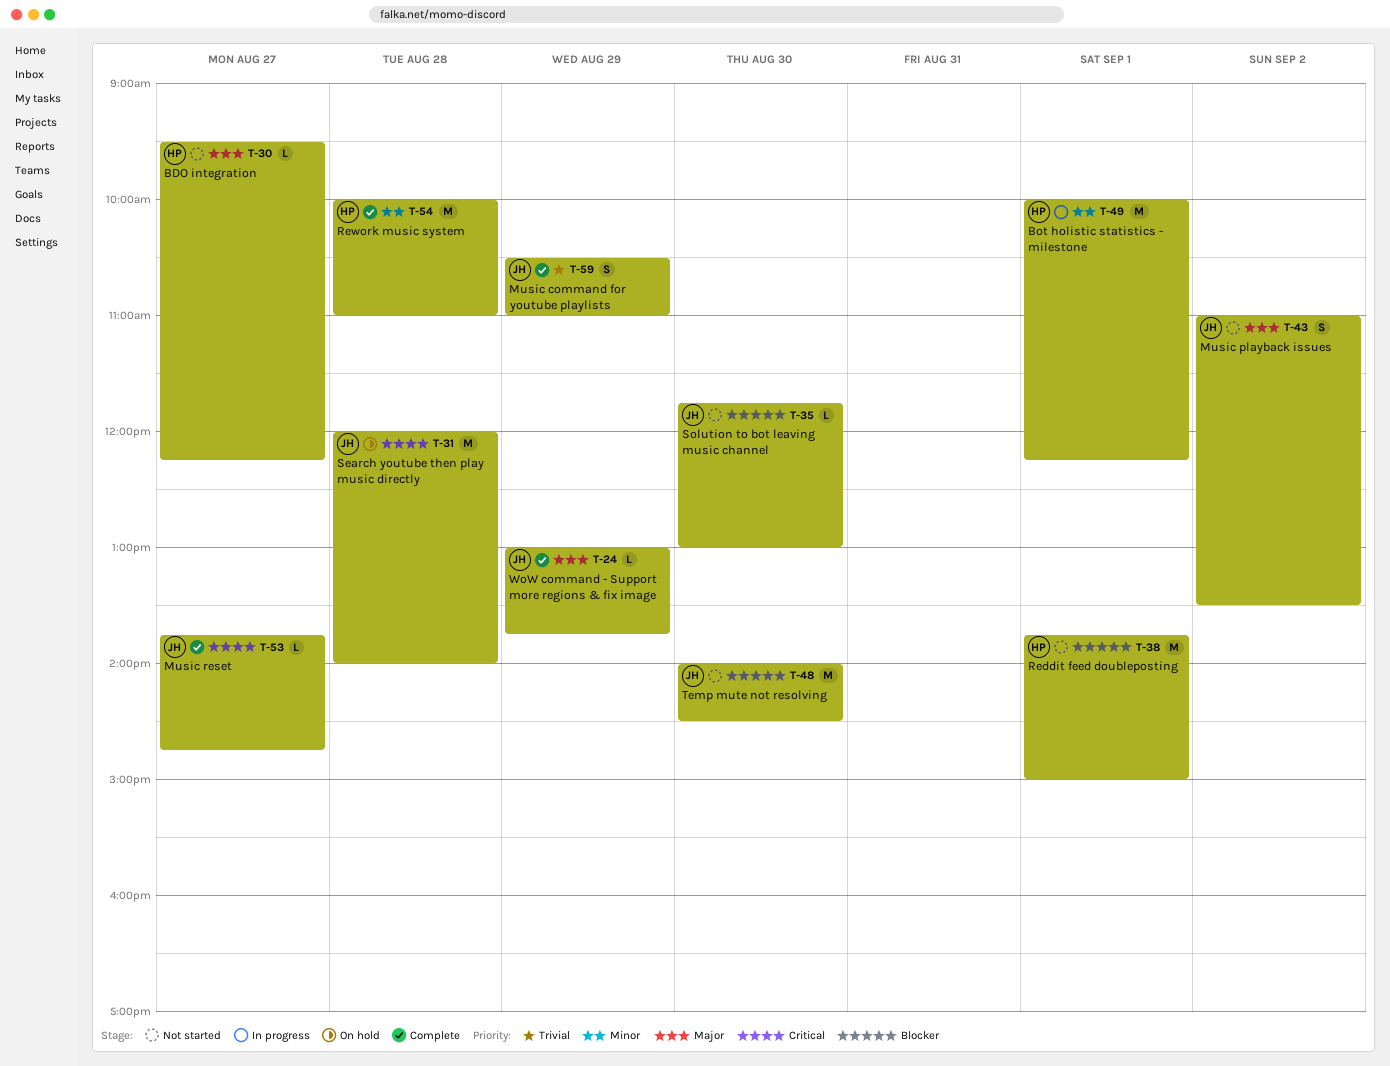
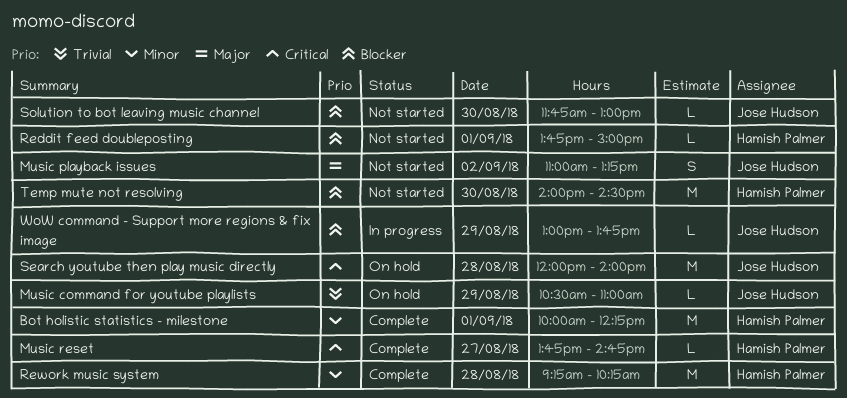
BDO integration: present -> none
Bot holistic statistics - milestone, status: In progress -> Complete
Music command for youtube playlists, status: Complete -> On hold
Music command for youtube playlists, estimate: S -> L
Music playback issues, ends: 13:30 -> 13:15
Music reset, owner: Jose Hudson -> Hamish Palmer
Reddit feed doubleposting, estimate: M -> L
Rework music system, begins: 10:00 -> 09:15
Rework music system, ends: 11:00 -> 10:15
Temp mute not resolving, owner: Jose Hudson -> Hamish Palmer
WoW command - Support more regions & fix image, status: Complete -> In progress
WoW command - Support more regions & fix image, priority: Major -> Blocker

